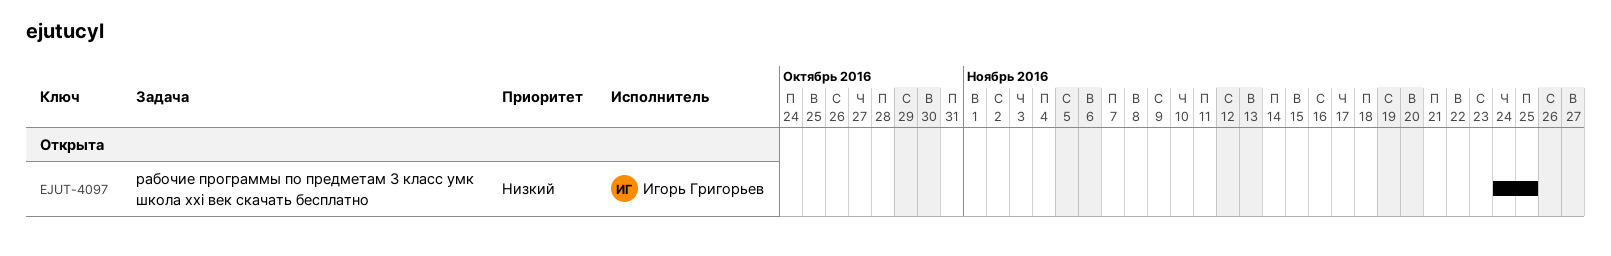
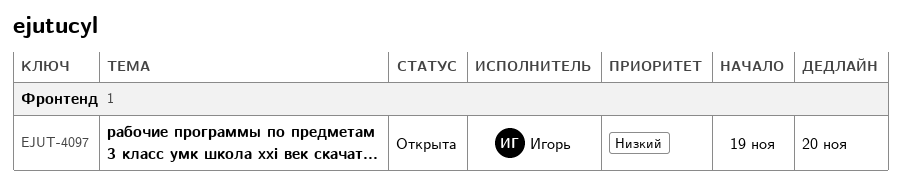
EJUT-4097, start: Nov 24 -> Nov 19
EJUT-4097, due: Nov 25 -> Nov 20

